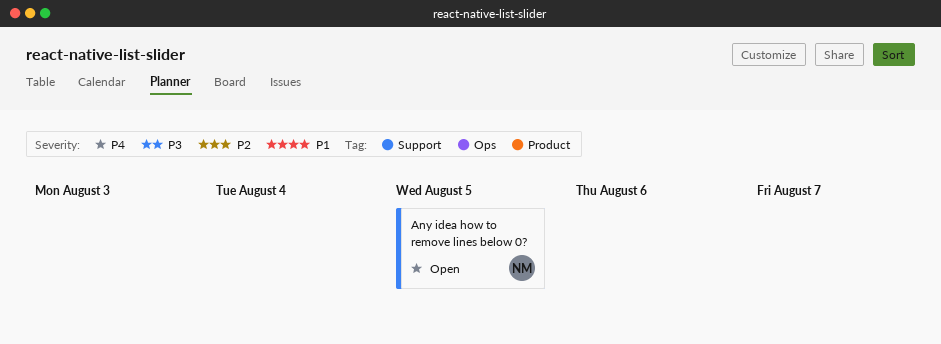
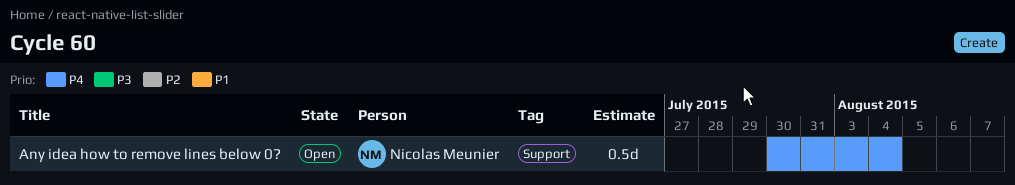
Any idea how to remove lines below 0?, due: Aug 5 -> Aug 4

